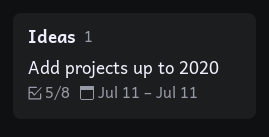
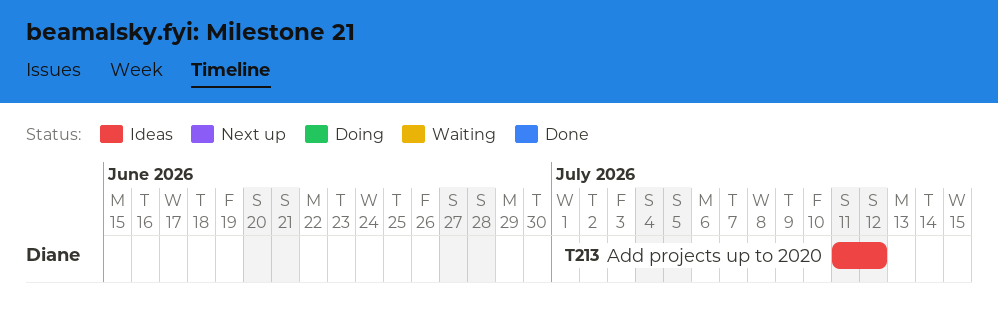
Add projects up to 2020, due: Jul 11 -> Jul 12

